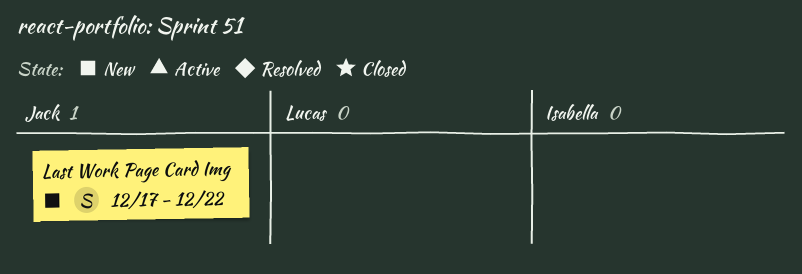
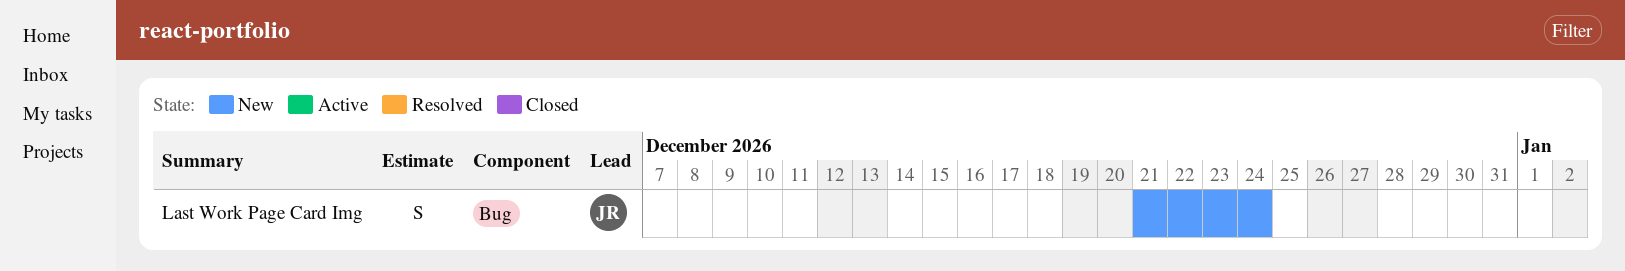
Last Work Page Card Img, start: Dec 17 -> Dec 21
Last Work Page Card Img, due: Dec 22 -> Dec 24

